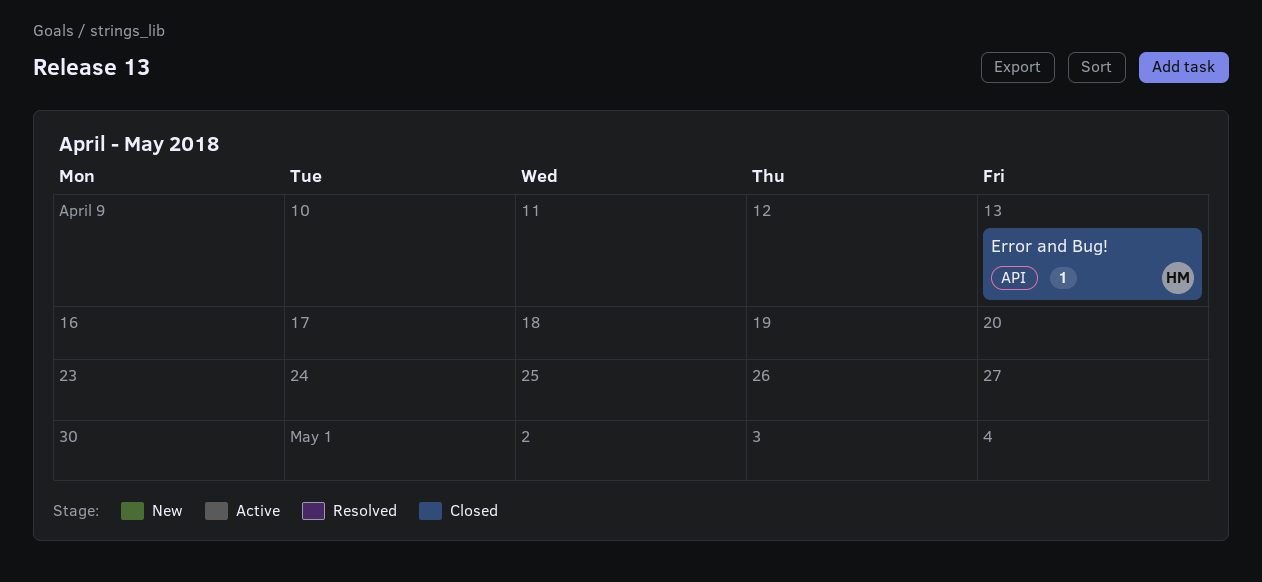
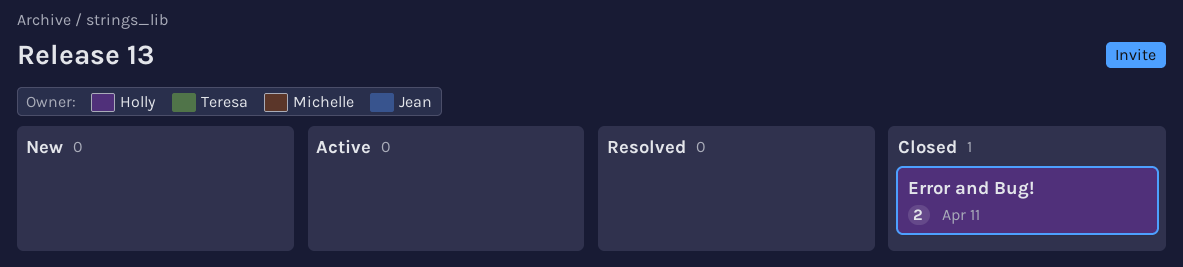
Error and Bug!, estimate: 1 -> 2
Error and Bug!, due: Apr 13 -> Apr 11

